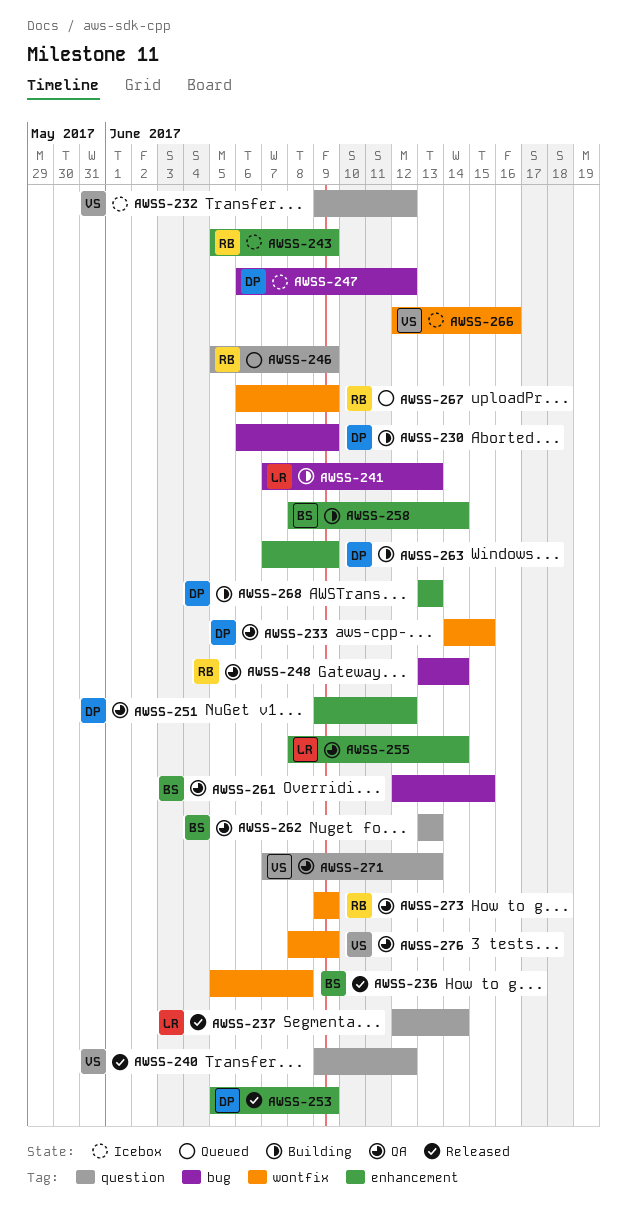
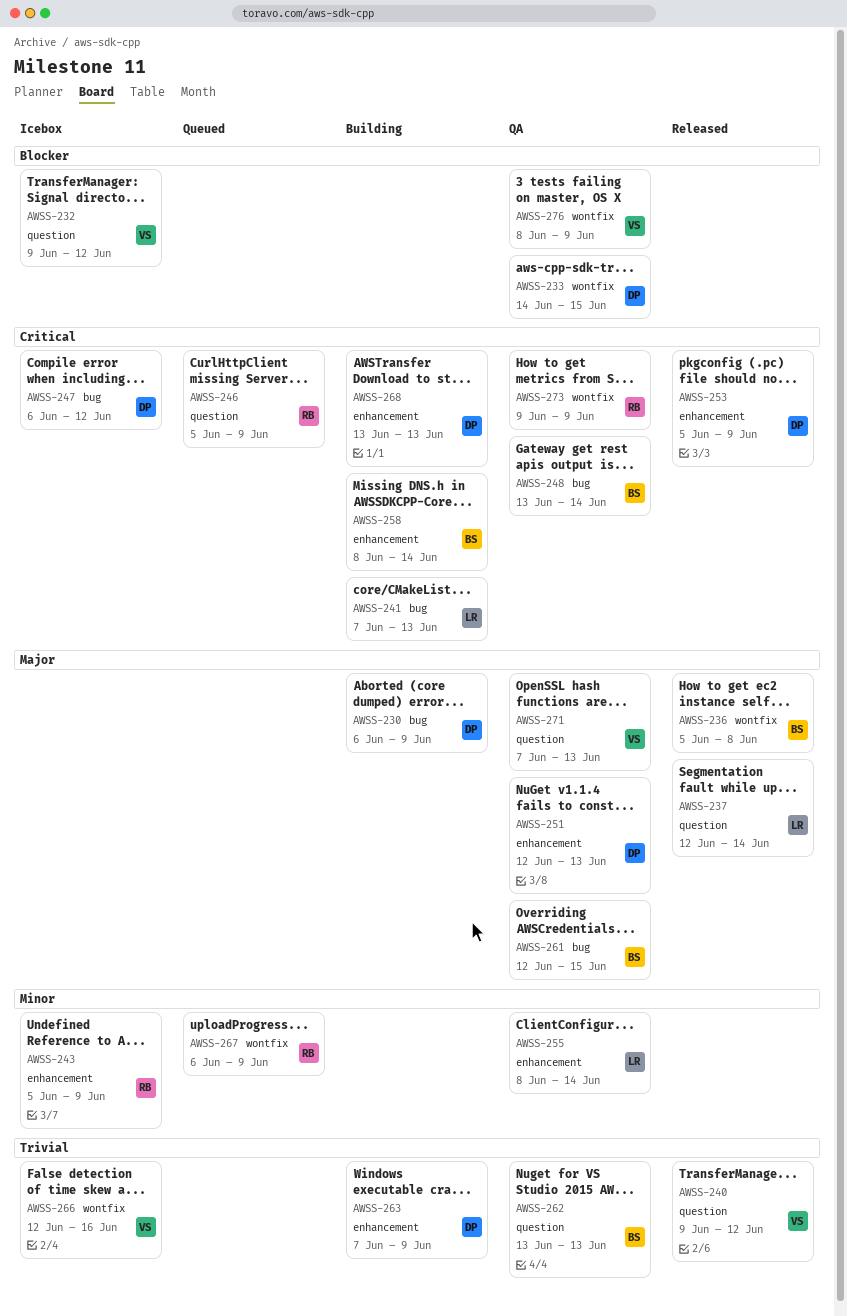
AWSS-248, owner: RB -> BS
AWSS-251, start: Jun 9 -> Jun 12
AWSS-251, due: Jun 12 -> Jun 13

